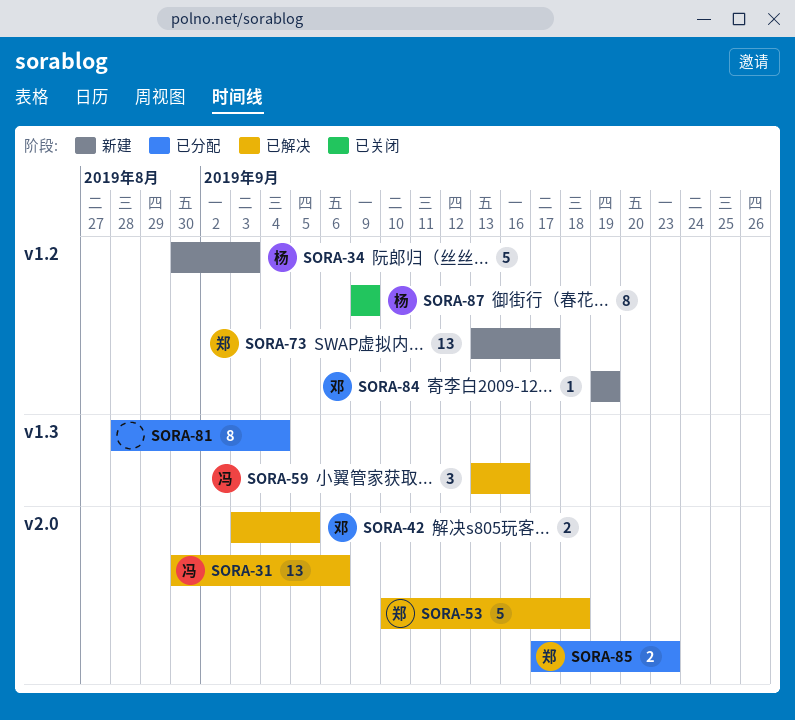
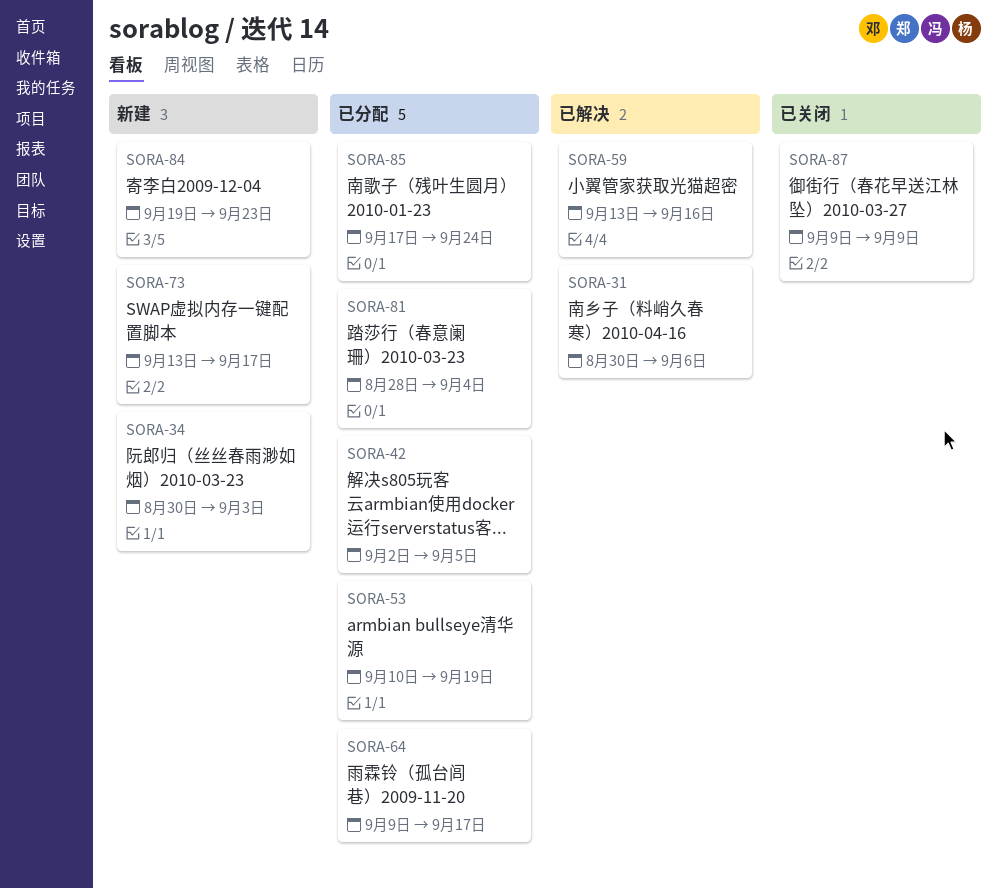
SORA-42, status: 已解决 -> 已分配
SORA-42, start: Sep 3 -> Sep 2
SORA-53, status: 已解决 -> 已分配
SORA-53, due: Sep 18 -> Sep 19
SORA-64: none -> present
SORA-84, due: Sep 19 -> Sep 23
SORA-85, due: Sep 23 -> Sep 24

